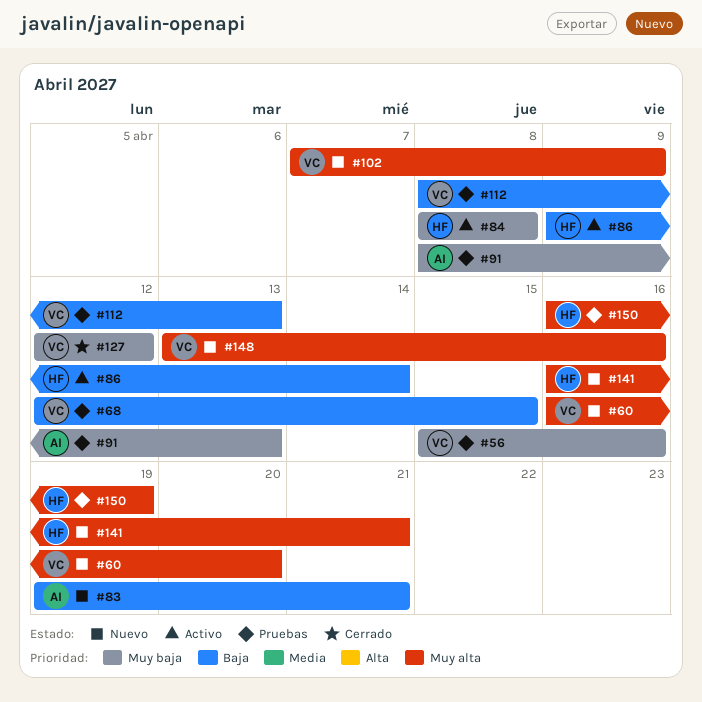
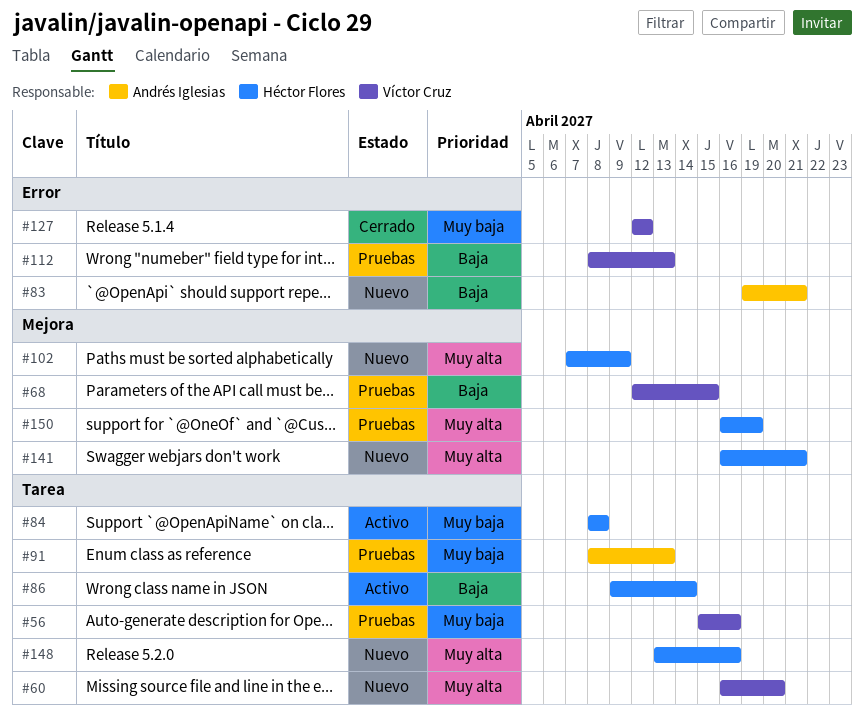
#102, owner: Víctor Cruz -> Héctor Flores
#148, owner: Víctor Cruz -> Héctor Flores

